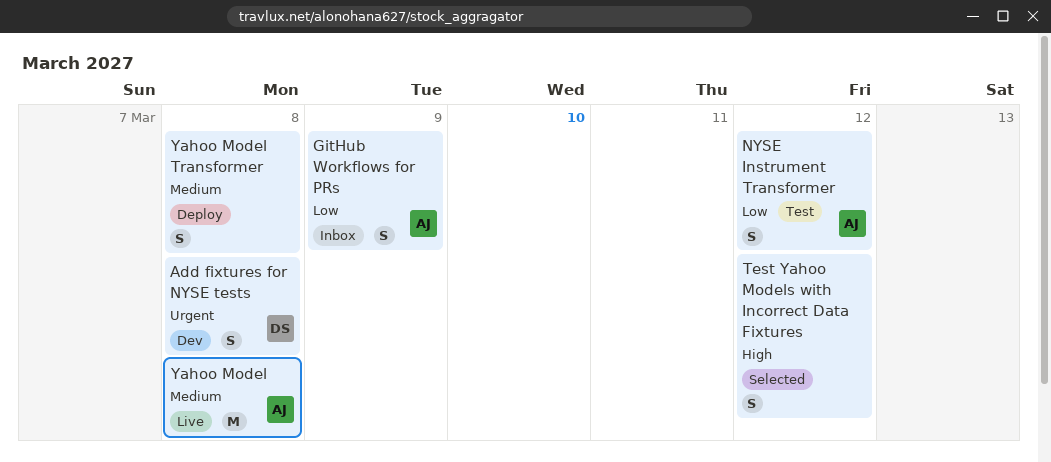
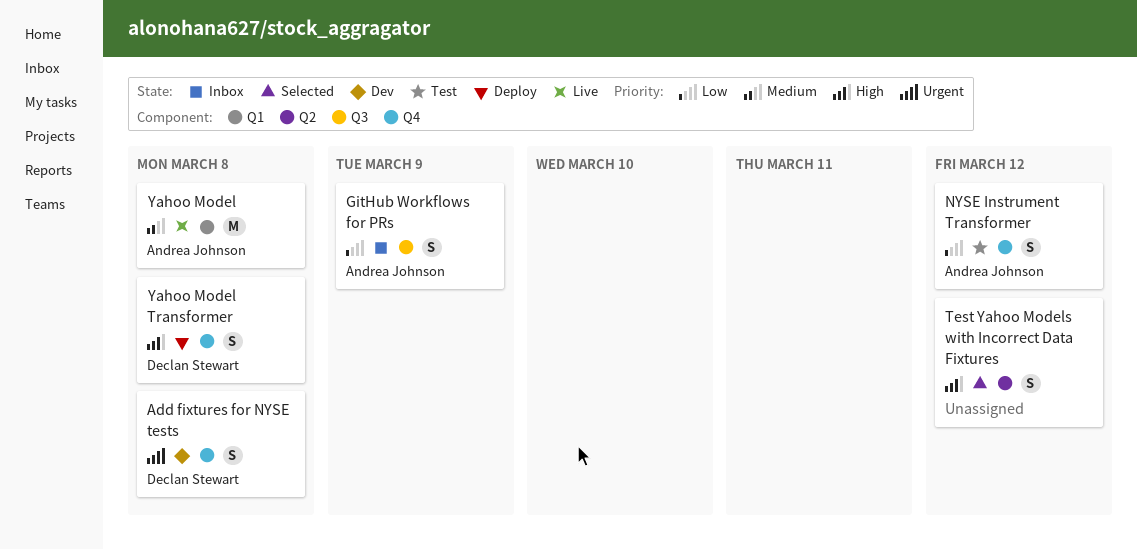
Yahoo Model Transformer, owner: none -> Declan Stewart
Yahoo Model Transformer, priority: Medium -> High

